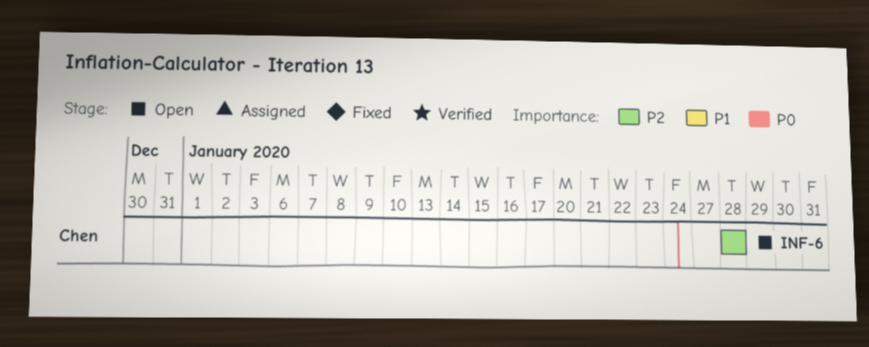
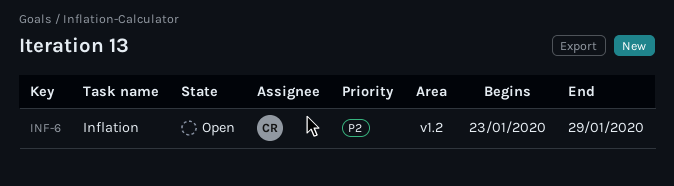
INF-6, start: Jan 28 -> Jan 23
INF-6, due: Jan 28 -> Jan 29

